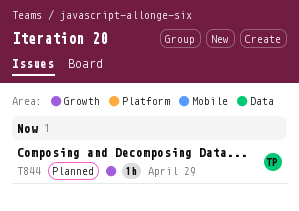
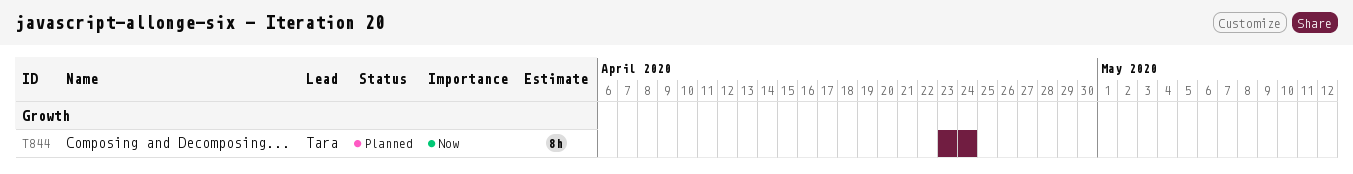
T844, estimate: 1h -> 8h
T844, due: Apr 29 -> Apr 24

